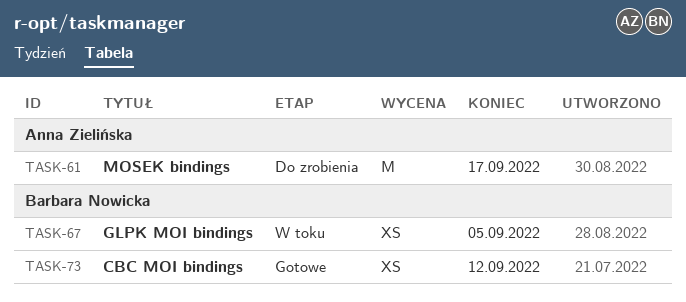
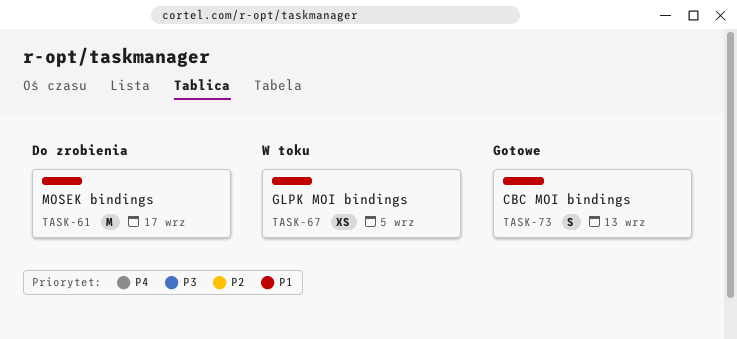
TASK-73, estimate: XS -> S
TASK-73, due: Sep 12 -> Sep 13

